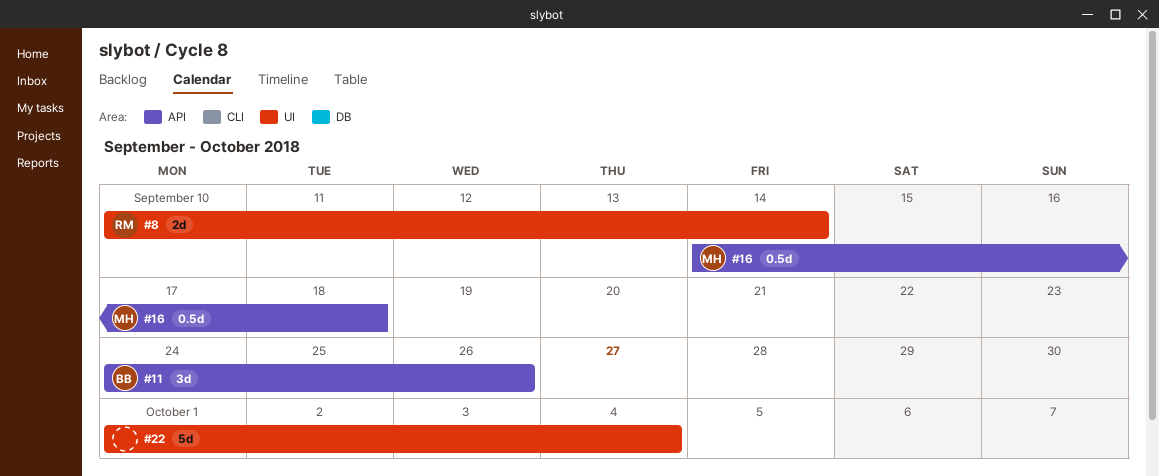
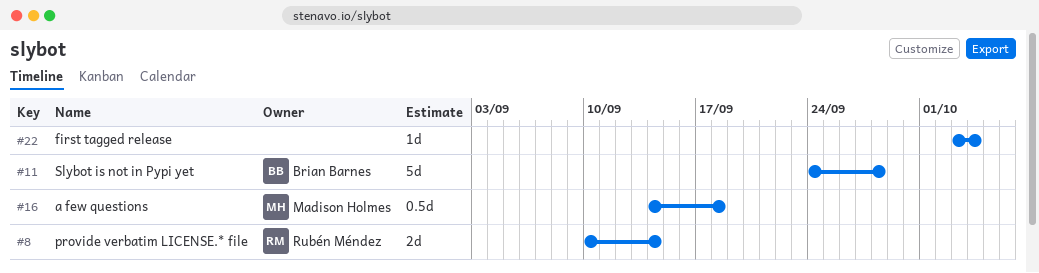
#11, estimate: 3d -> 5d
#11, due: Sep 26 -> Sep 28
#22, estimate: 5d -> 1d
#22, start: Oct 1 -> Oct 3

